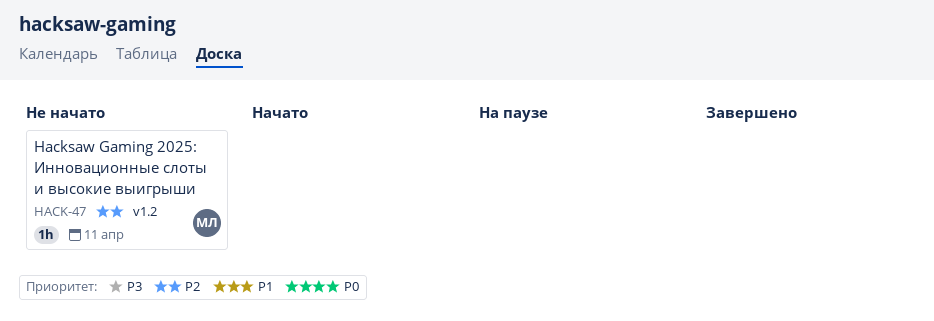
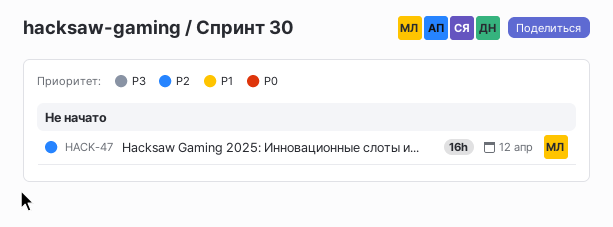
HACK-47, estimate: 1h -> 16h
HACK-47, due: Apr 11 -> Apr 12

